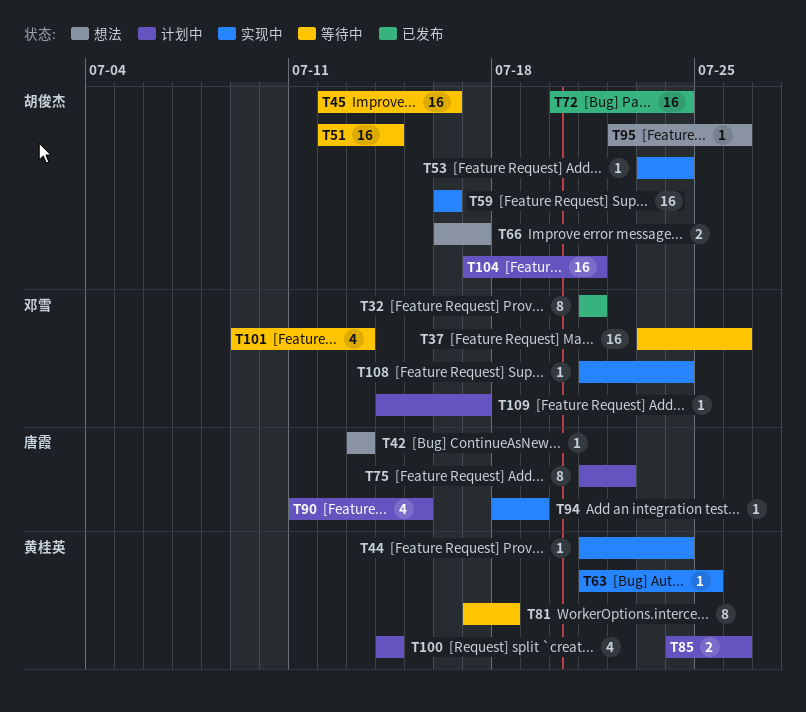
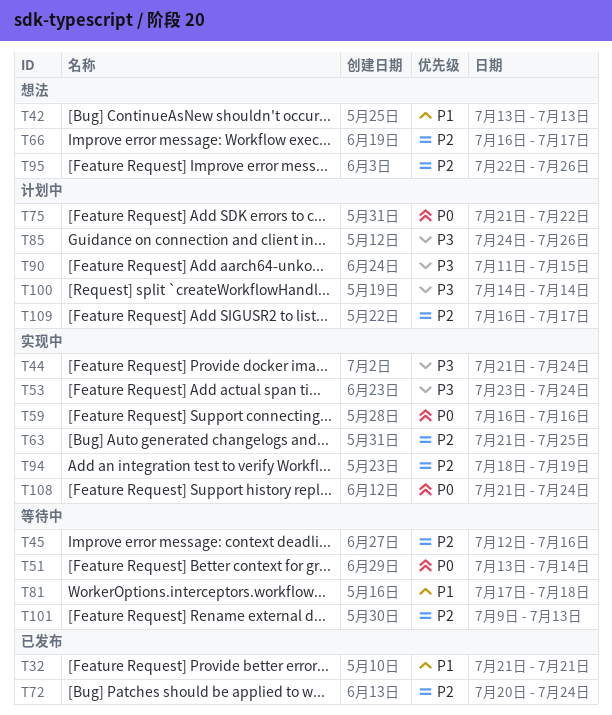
T37: present -> none
T51, start: Jul 12 -> Jul 13
T104: present -> none
T109, start: Jul 14 -> Jul 16

